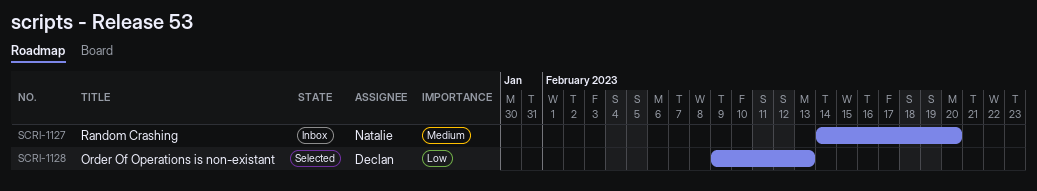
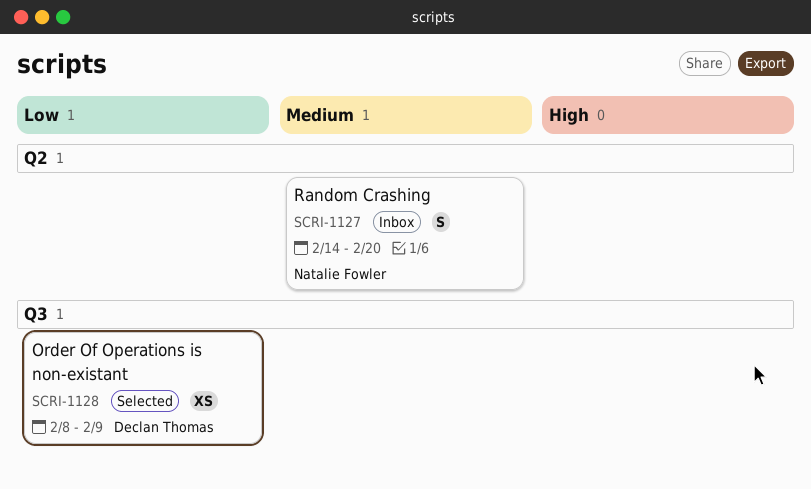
SCRI-1128, start: Feb 9 -> Feb 8
SCRI-1128, due: Feb 13 -> Feb 9

